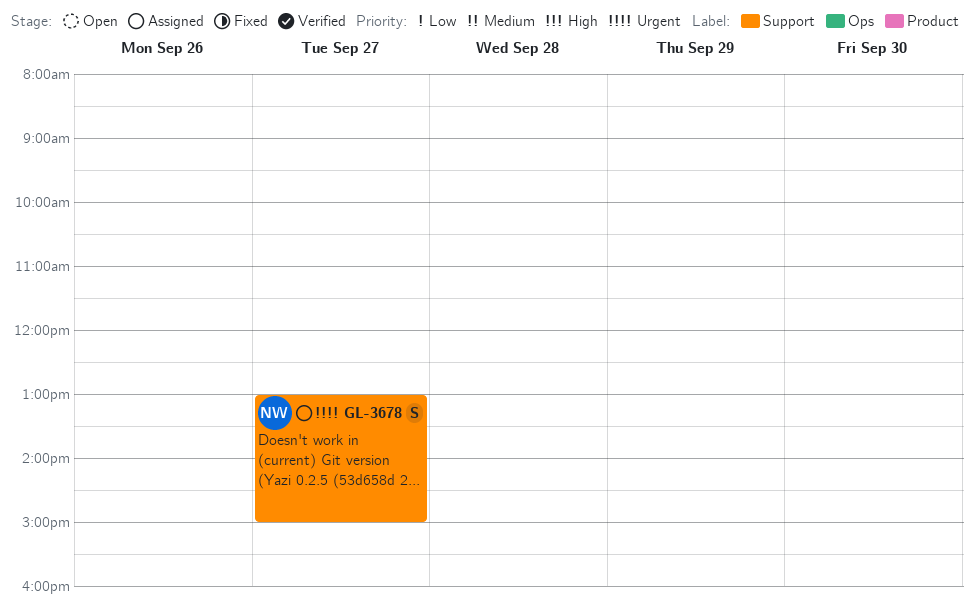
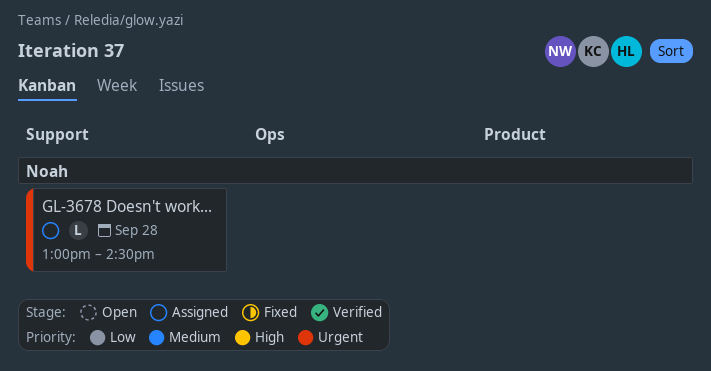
GL-3678, estimate: S -> L
GL-3678, day: Sep 27 -> Sep 28
GL-3678, ends: 15:00 -> 14:30

